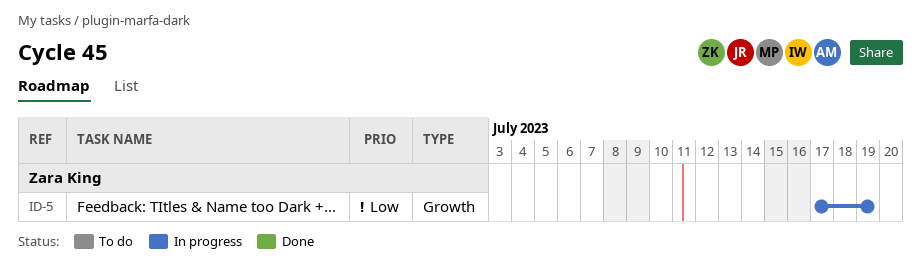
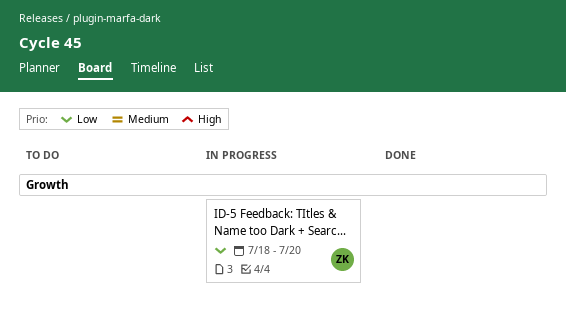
ID-5, start: Jul 17 -> Jul 18
ID-5, due: Jul 19 -> Jul 20

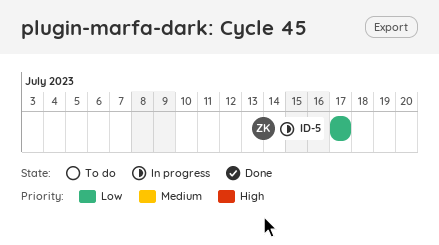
ID-5, start: Jul 18 -> Jul 17
ID-5, due: Jul 20 -> Jul 17

